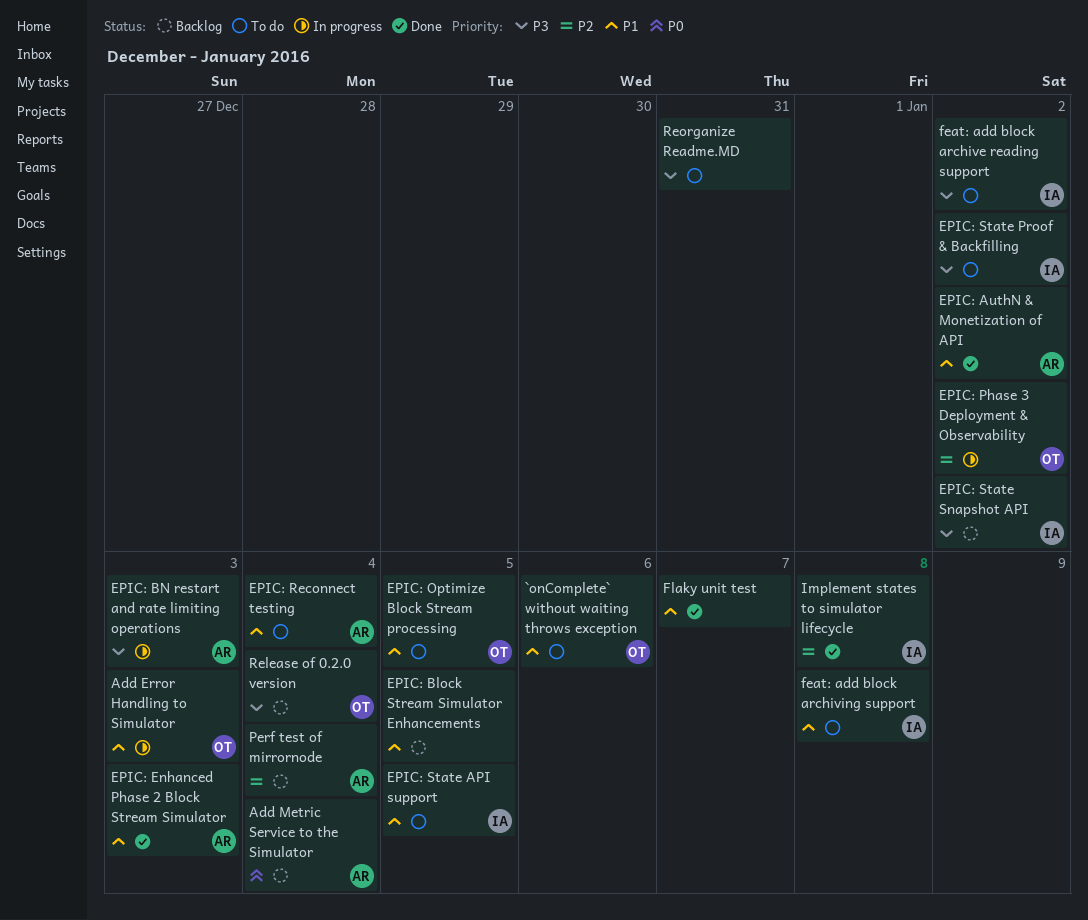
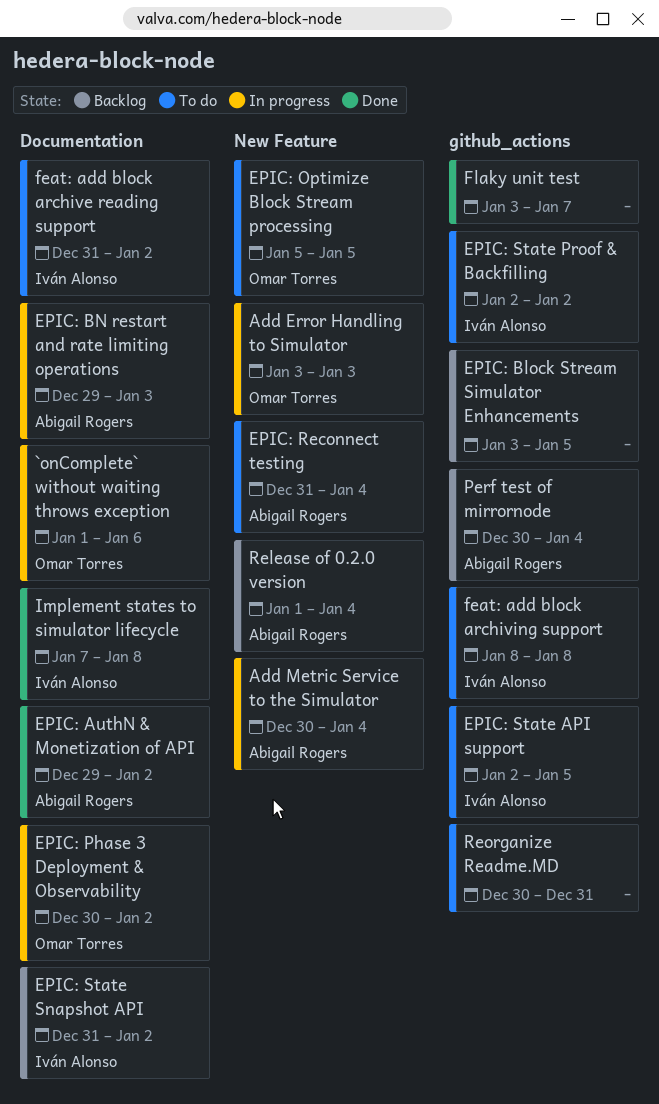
`onComplete` without waiting throws exception, status: To do -> In progress
Add Metric Service to the Simulator, status: Backlog -> In progress
EPIC: Enhanced Phase 2 Block Stream Simulator: present -> none
Release of 0.2.0 version, owner: Omar Torres -> Abigail Rogers

